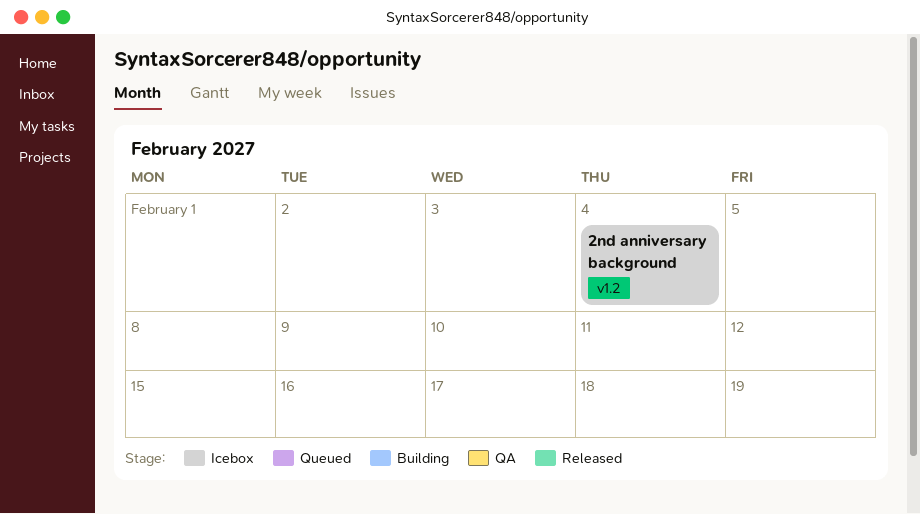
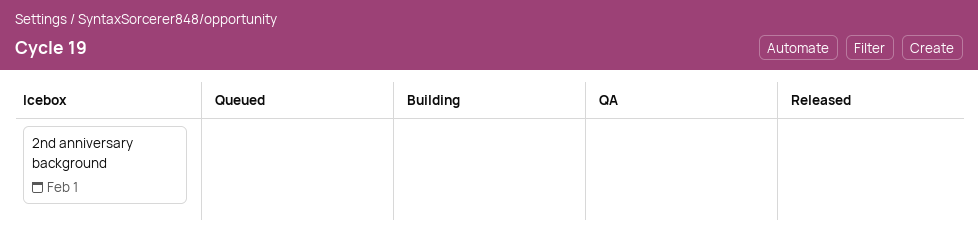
2nd anniversary background, due: Feb 4 -> Feb 1

